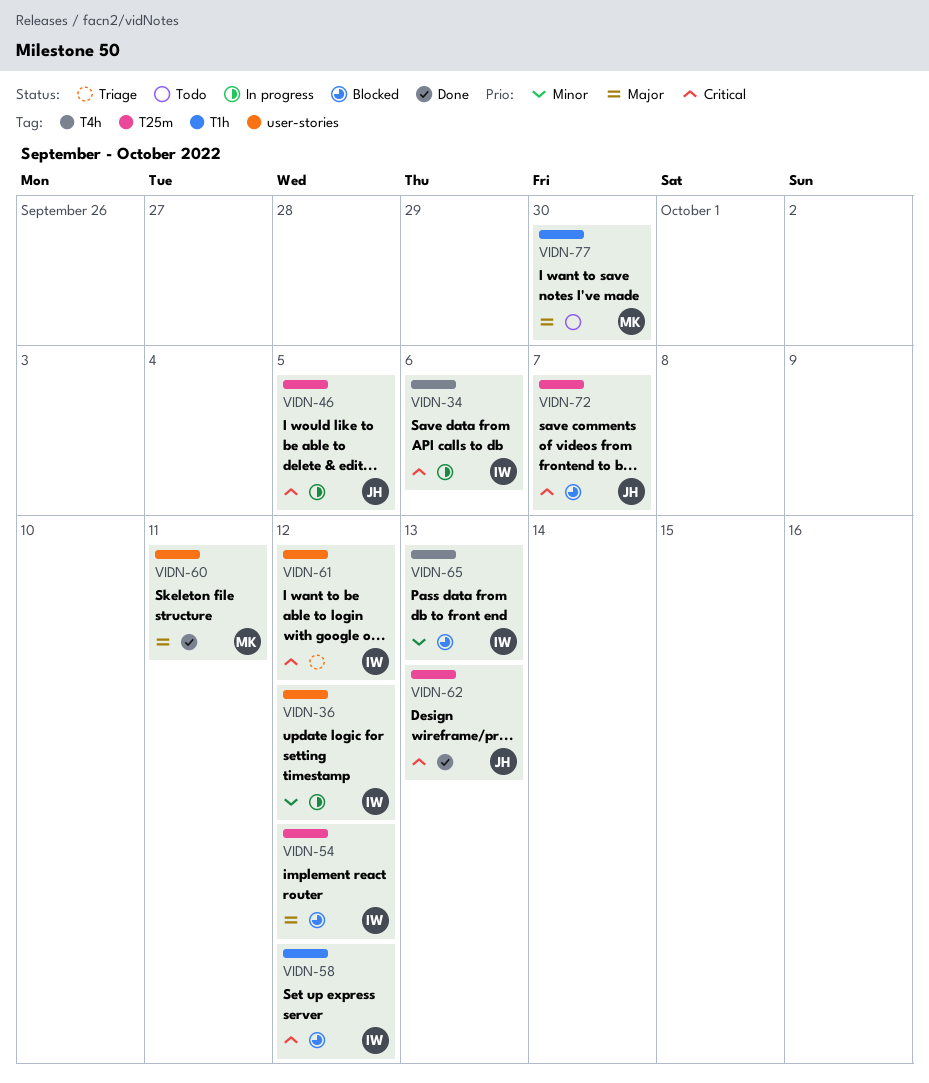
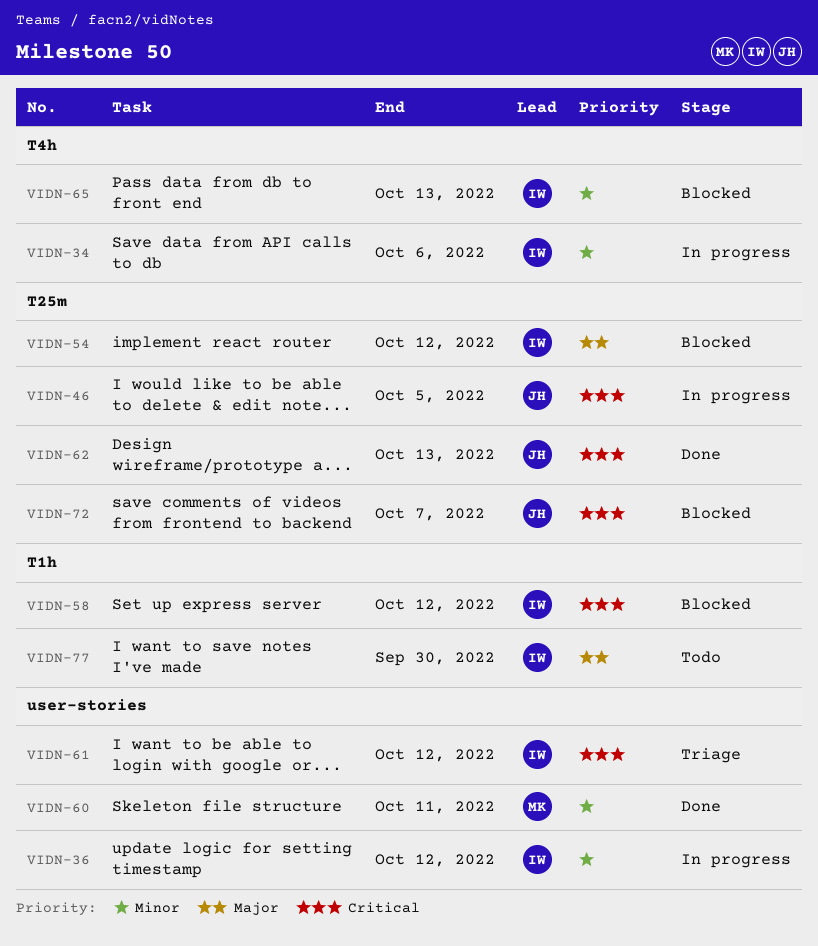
VIDN-34, priority: Critical -> Minor
VIDN-60, priority: Major -> Minor
VIDN-77, owner: MK -> IW

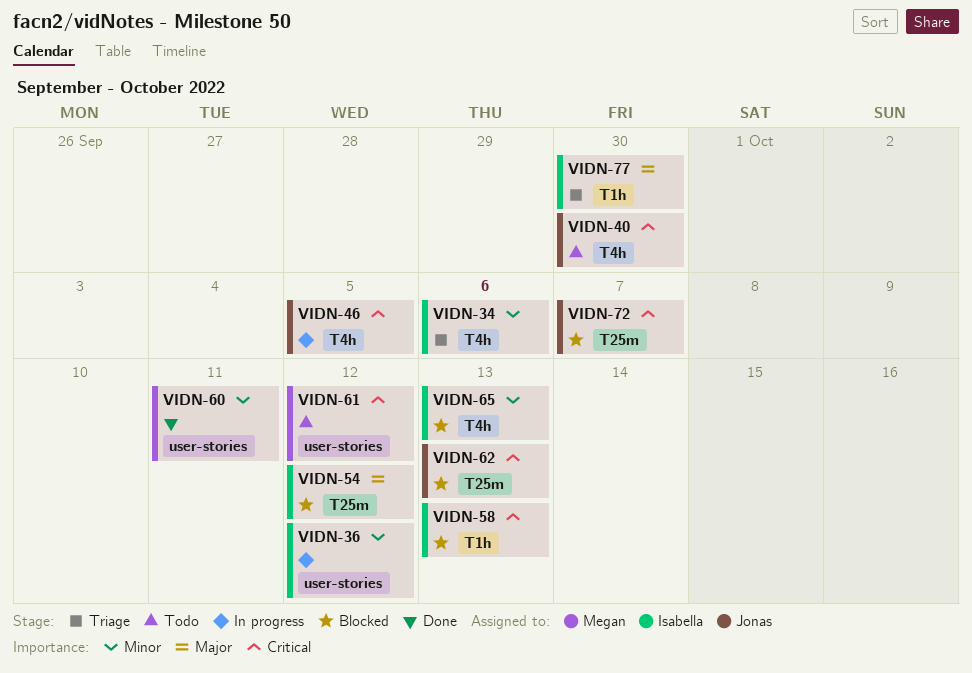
VIDN-34, status: In progress -> Triage
VIDN-40: none -> present
VIDN-46, label: T25m -> T4h
VIDN-58, due: Oct 12 -> Oct 13
VIDN-61, status: Triage -> Todo
VIDN-61, owner: Isabella -> Megan
VIDN-62, status: Done -> Blocked
VIDN-77, status: Todo -> Triage

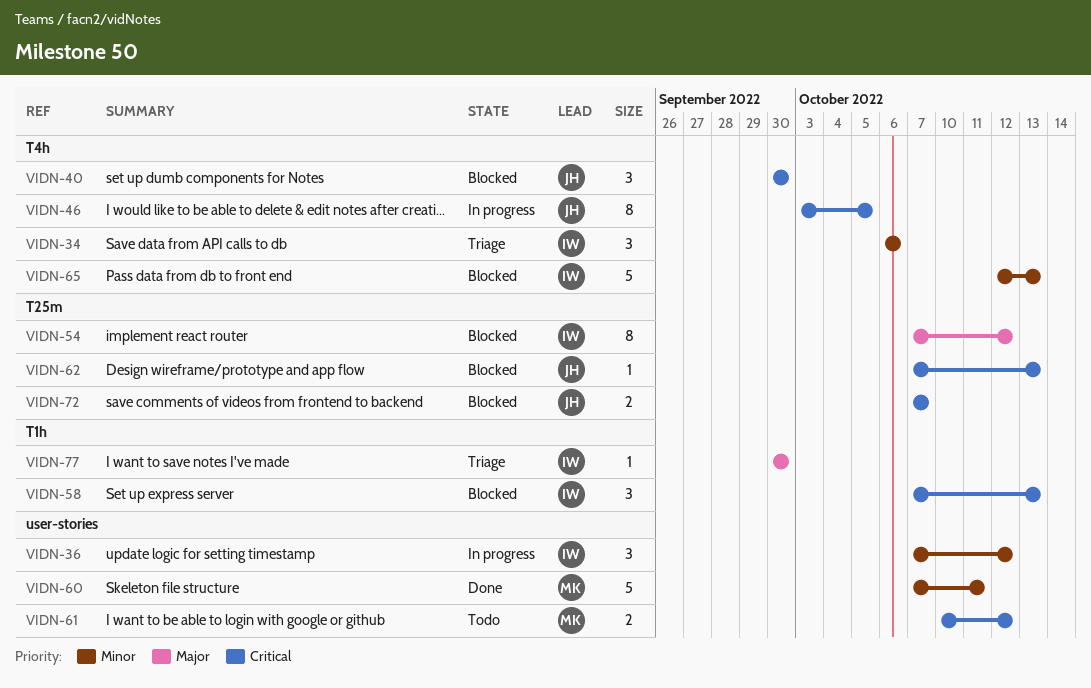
VIDN-40, status: Todo -> Blocked

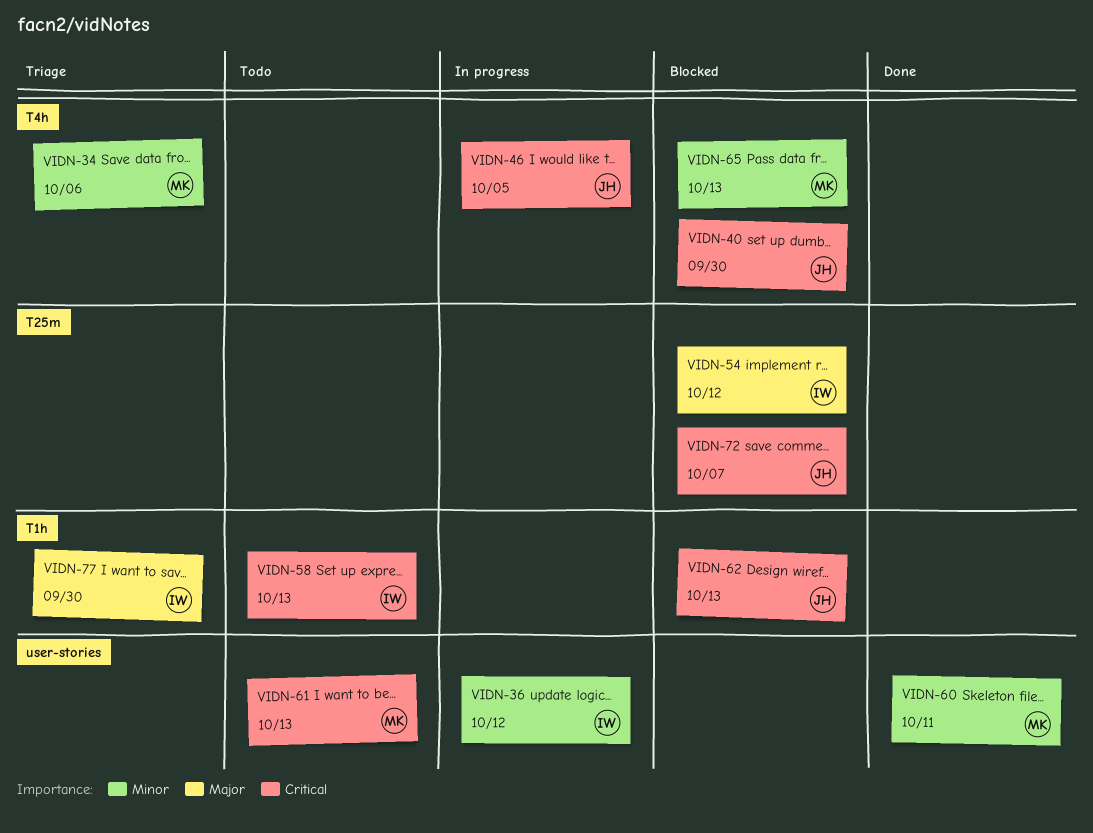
VIDN-34, owner: IW -> MK
VIDN-58, status: Blocked -> Todo
VIDN-61, due: Oct 12 -> Oct 13
VIDN-62, label: T25m -> T1h
VIDN-65, owner: IW -> MK

